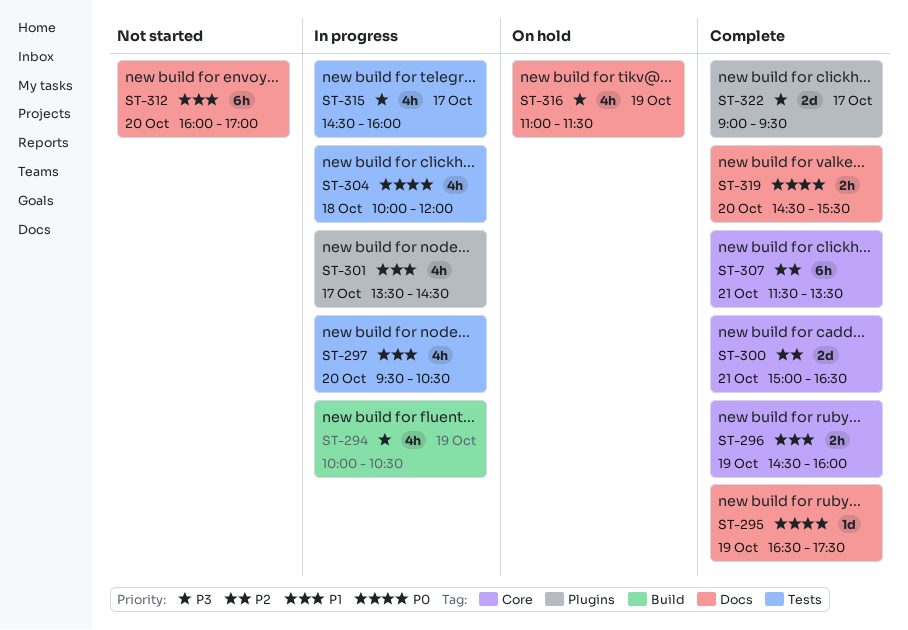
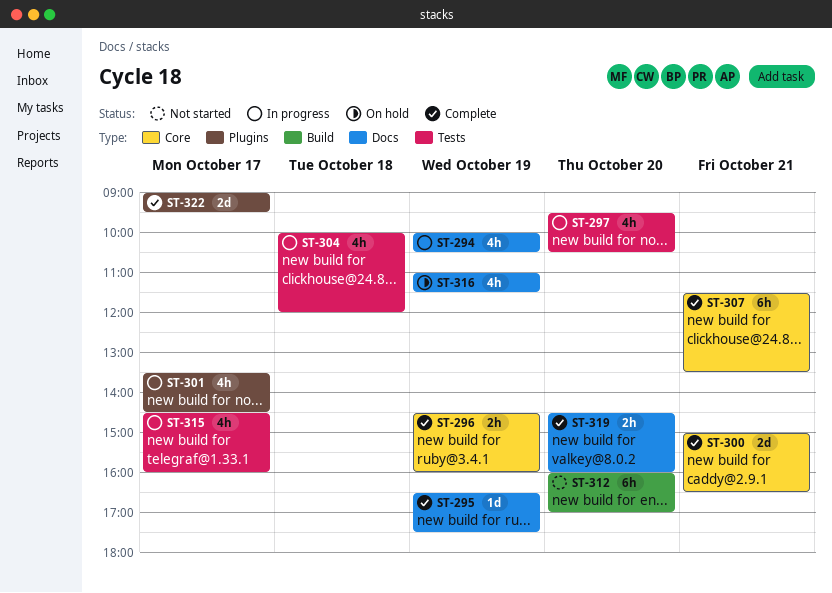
ST-294, label: Build -> Docs
ST-312, label: Docs -> Build
ST-319, ends: 15:30 -> 16:00

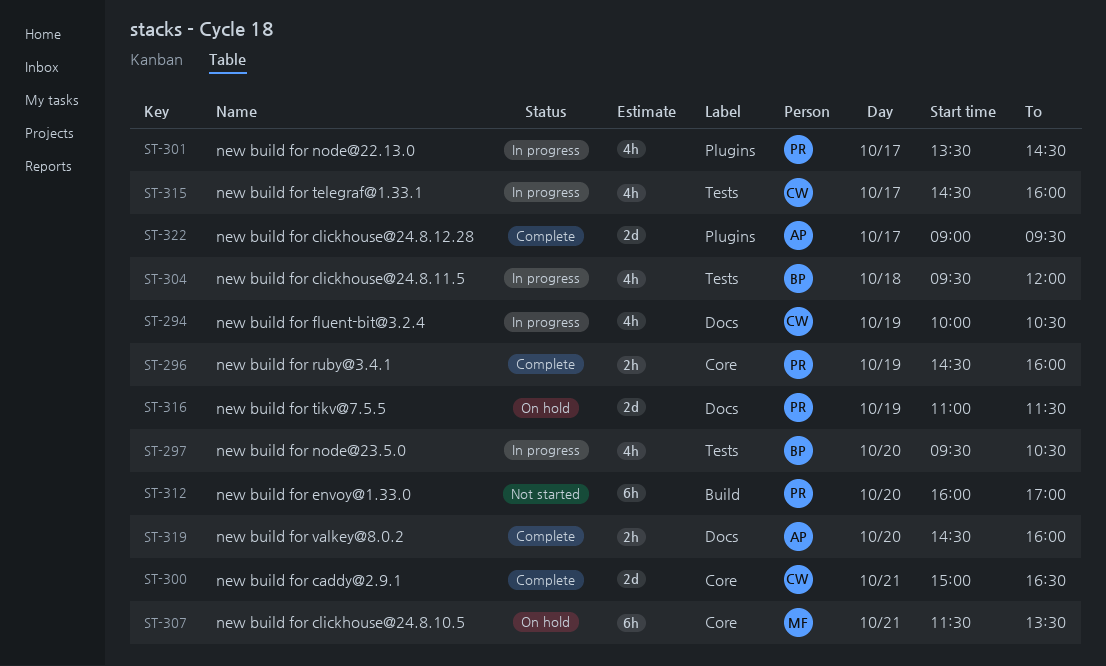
ST-295: present -> none
ST-304, begins: 10:00 -> 09:30
ST-307, status: Complete -> On hold
ST-316, estimate: 4h -> 2d

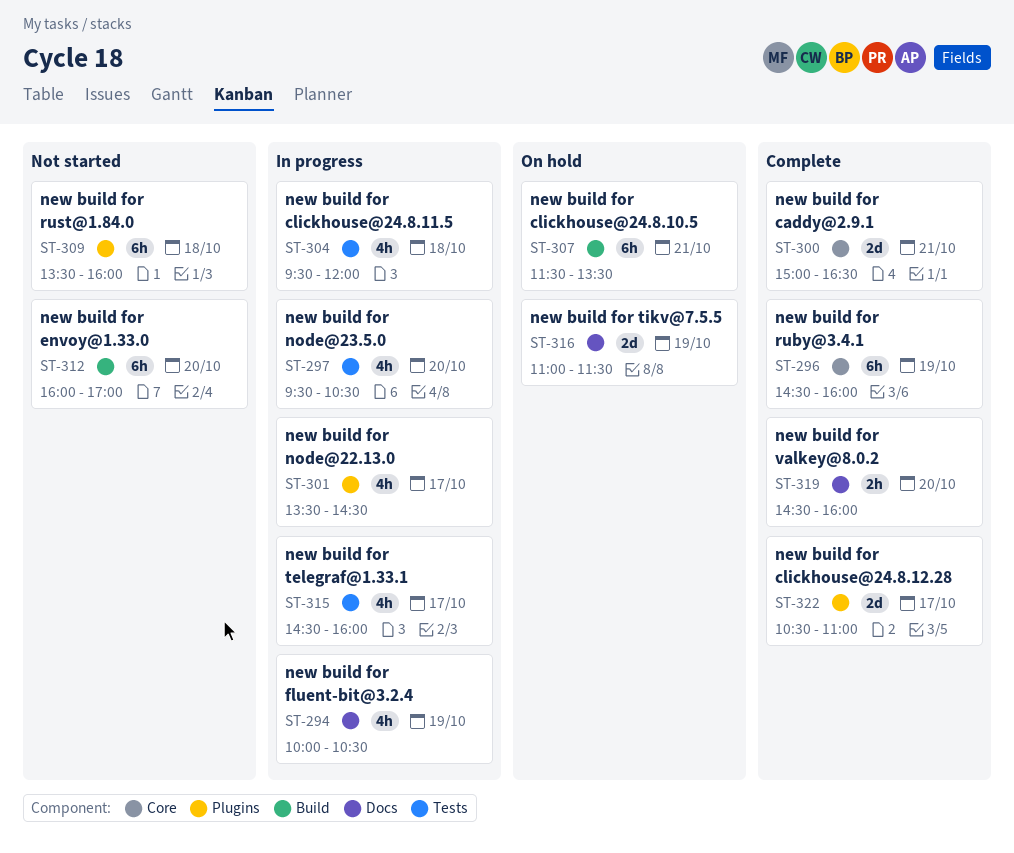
ST-296, estimate: 2h -> 6h
ST-307, label: Core -> Build
ST-309: none -> present
ST-322, begins: 09:00 -> 10:30
ST-322, ends: 09:30 -> 11:00

